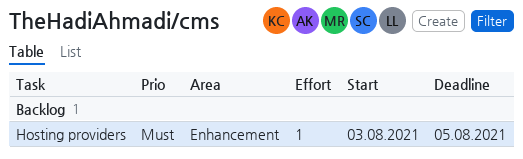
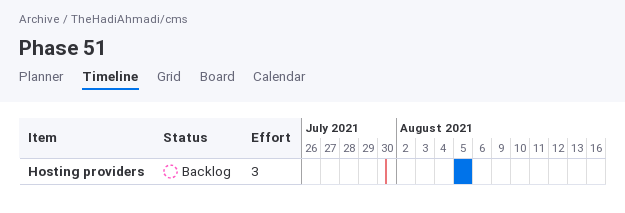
Hosting providers, estimate: 1 -> 3
Hosting providers, start: Aug 3 -> Aug 5

